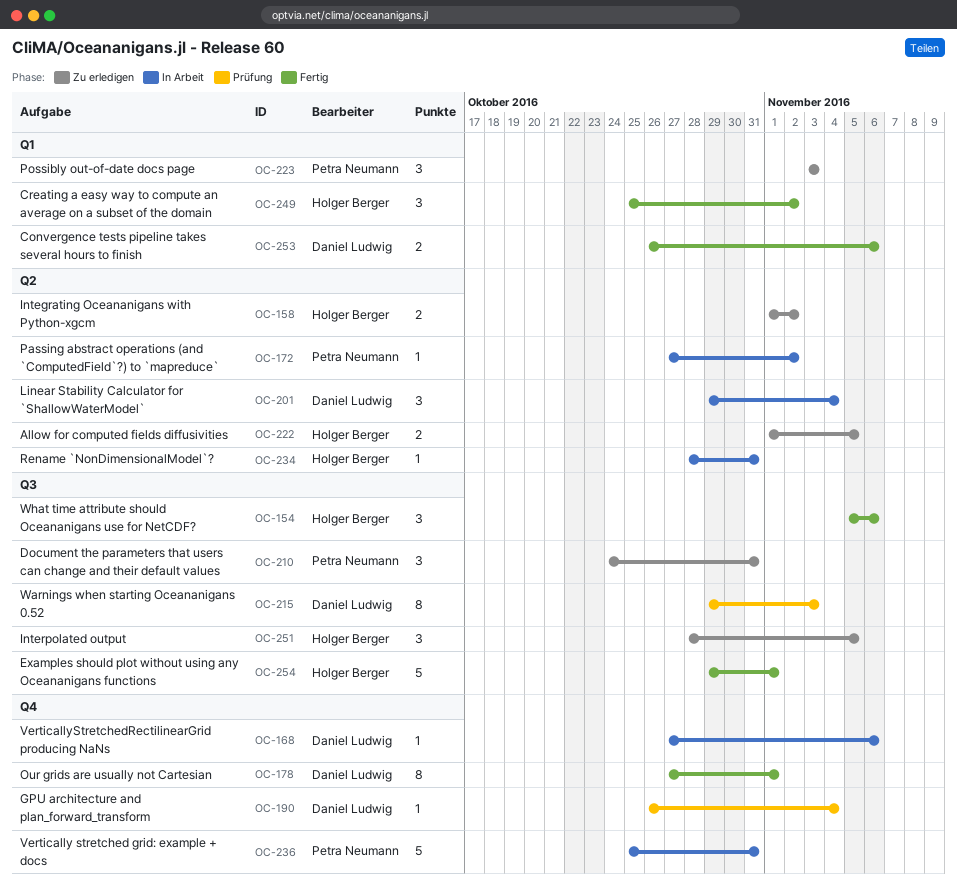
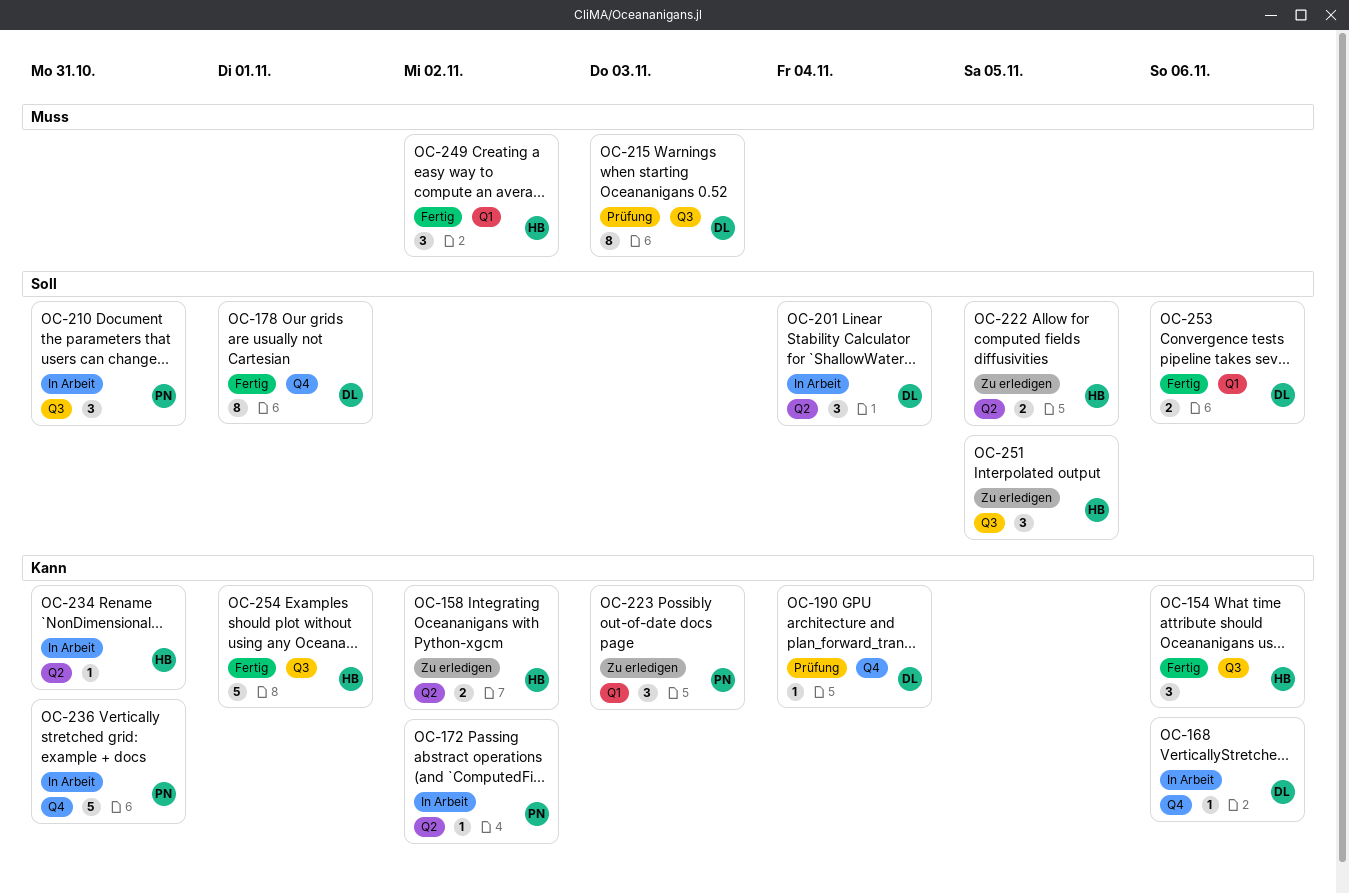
OC-210, status: Zu erledigen -> In Arbeit

